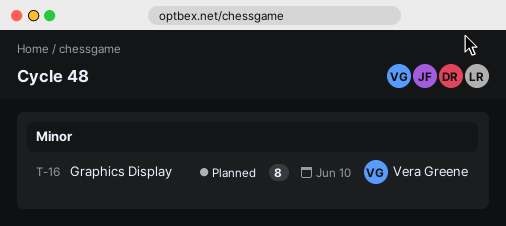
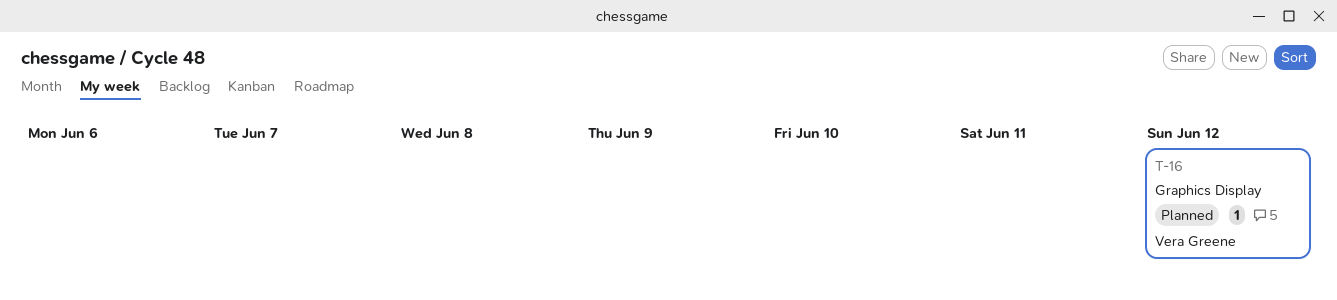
T-16, estimate: 8 -> 1
T-16, due: Jun 10 -> Jun 12

